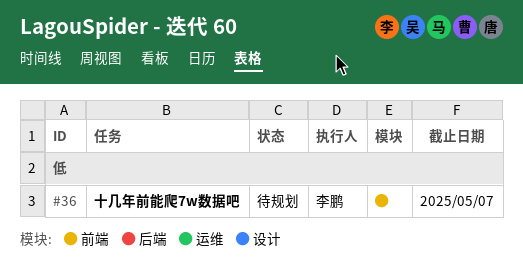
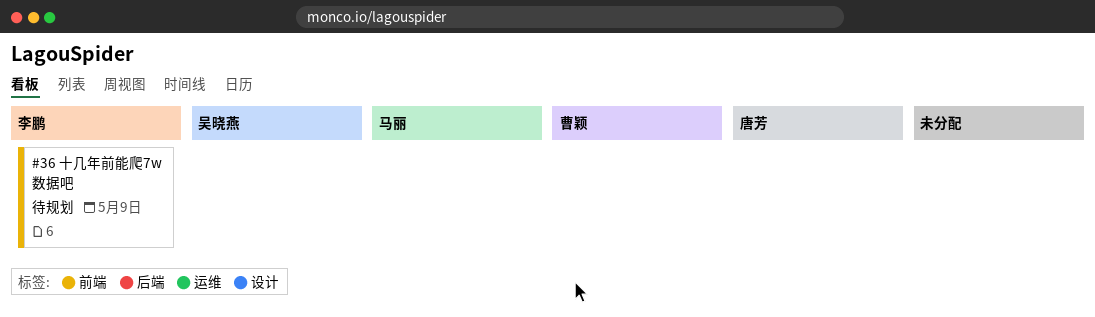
#36, due: May 7 -> May 9

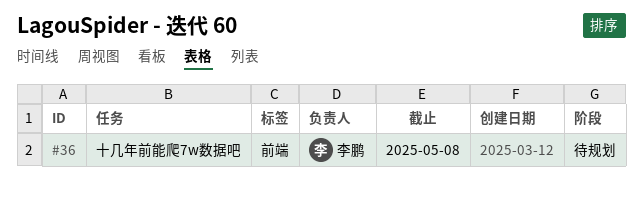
#36, due: May 9 -> May 8

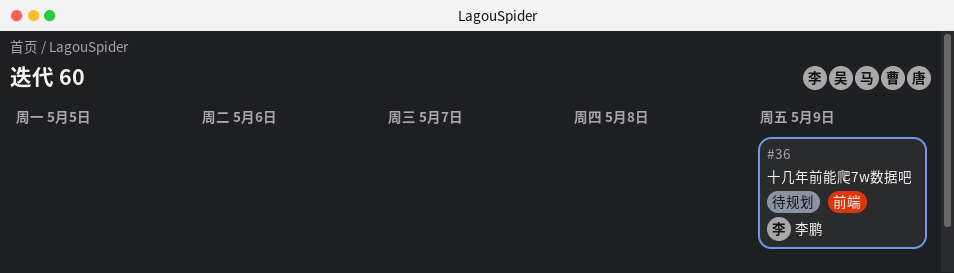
#36, due: May 8 -> May 9

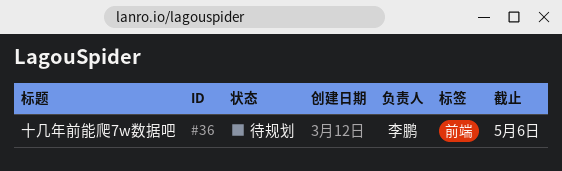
#36, due: May 9 -> May 6

